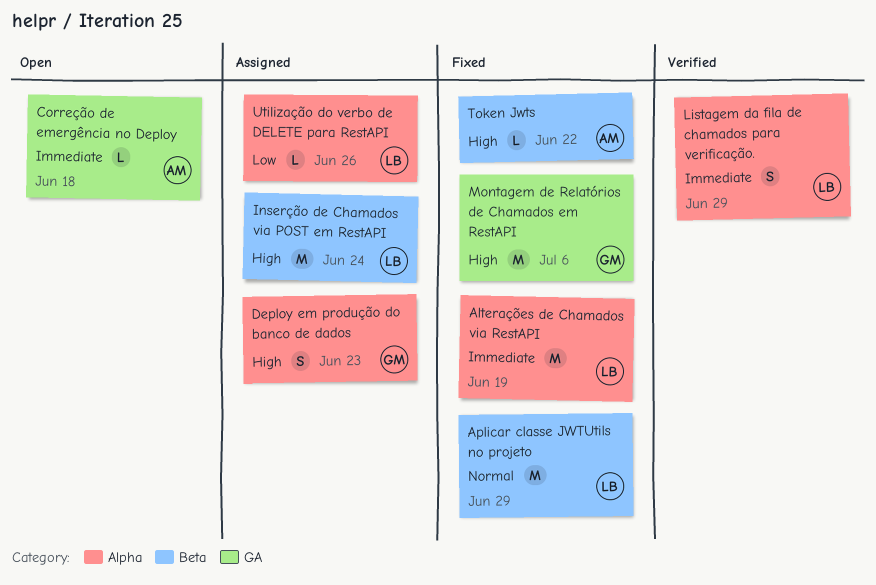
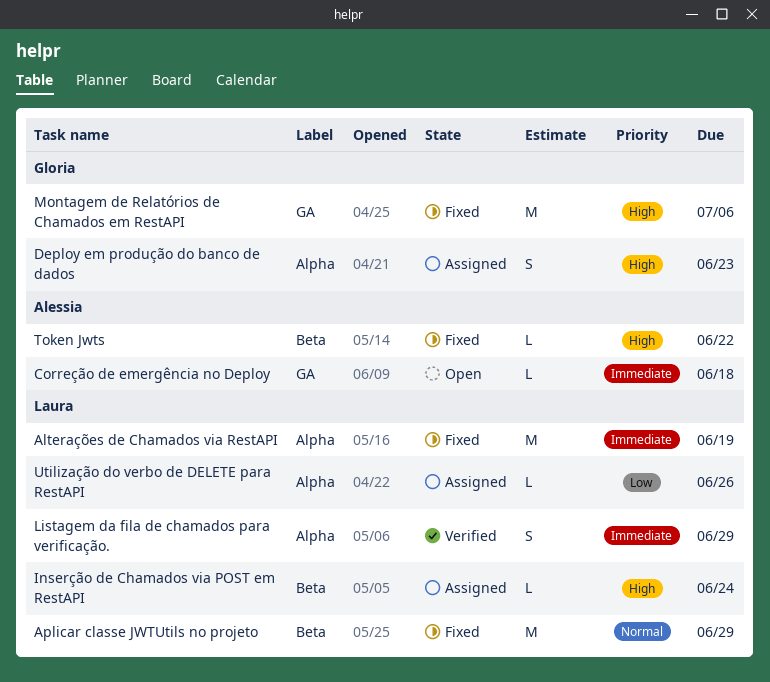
Inserção de Chamados via POST em RestAPI, estimate: M -> L

